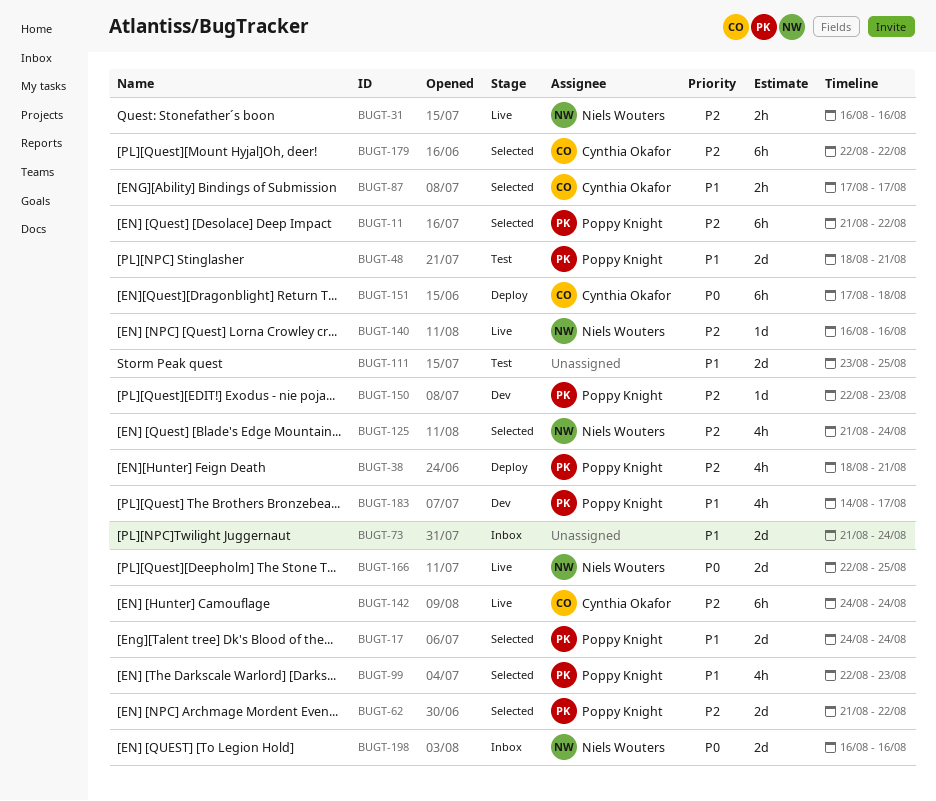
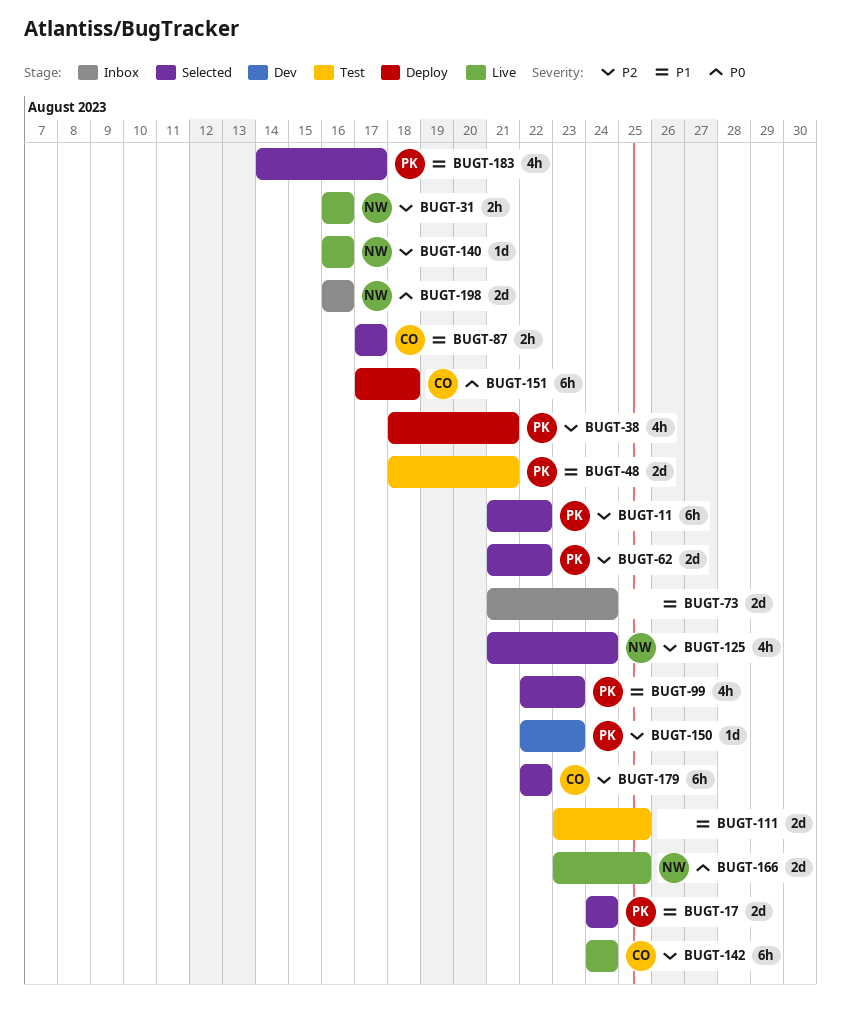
BUGT-166, start: Aug 22 -> Aug 23
BUGT-183, status: Dev -> Selected

